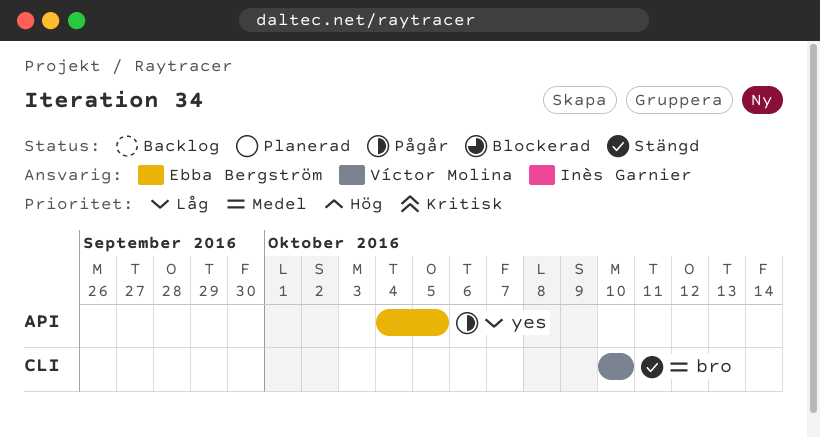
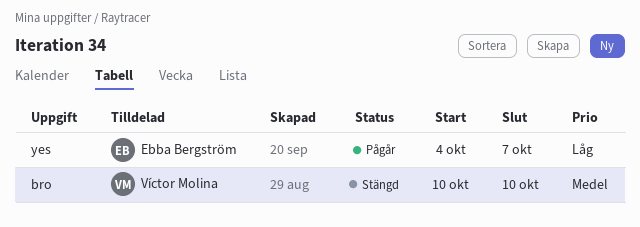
yes, due: Oct 5 -> Oct 7

